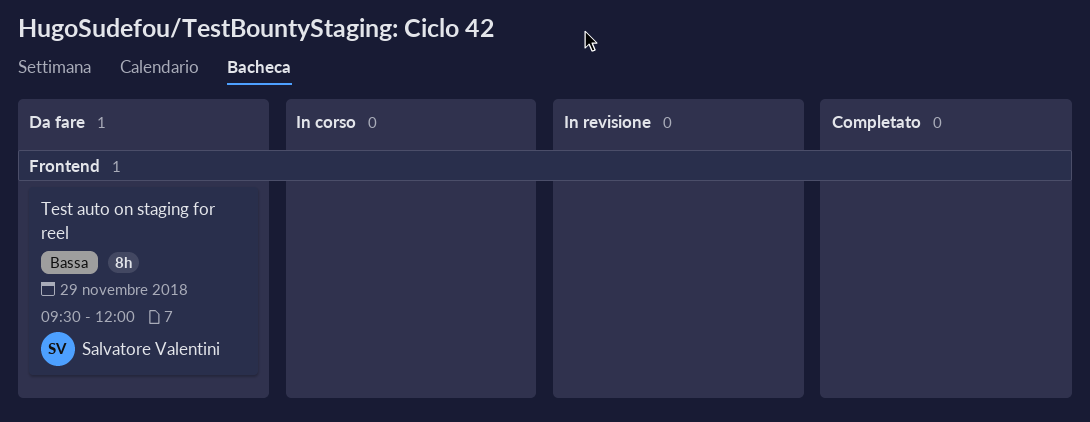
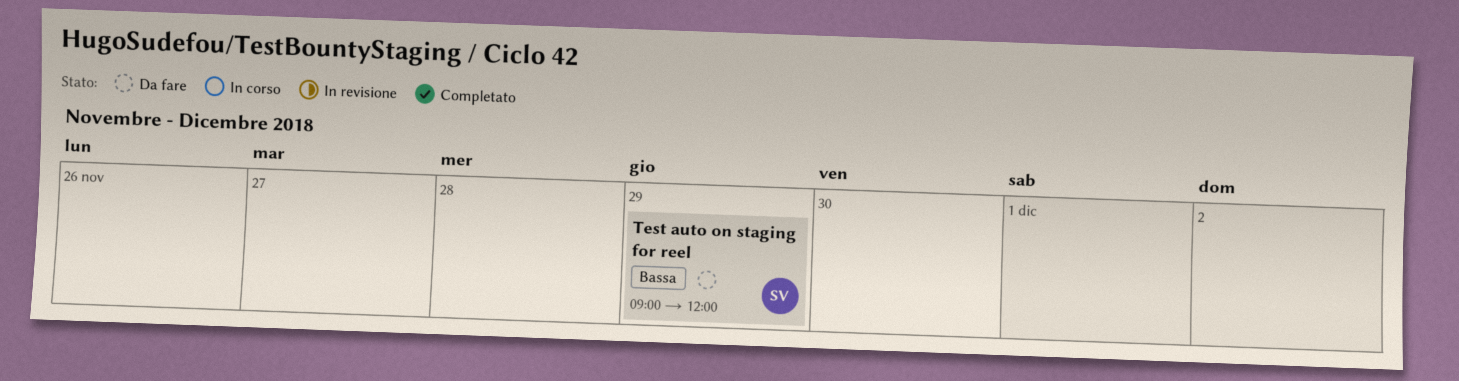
Test auto on staging for reel, begins: 09:30 -> 09:00

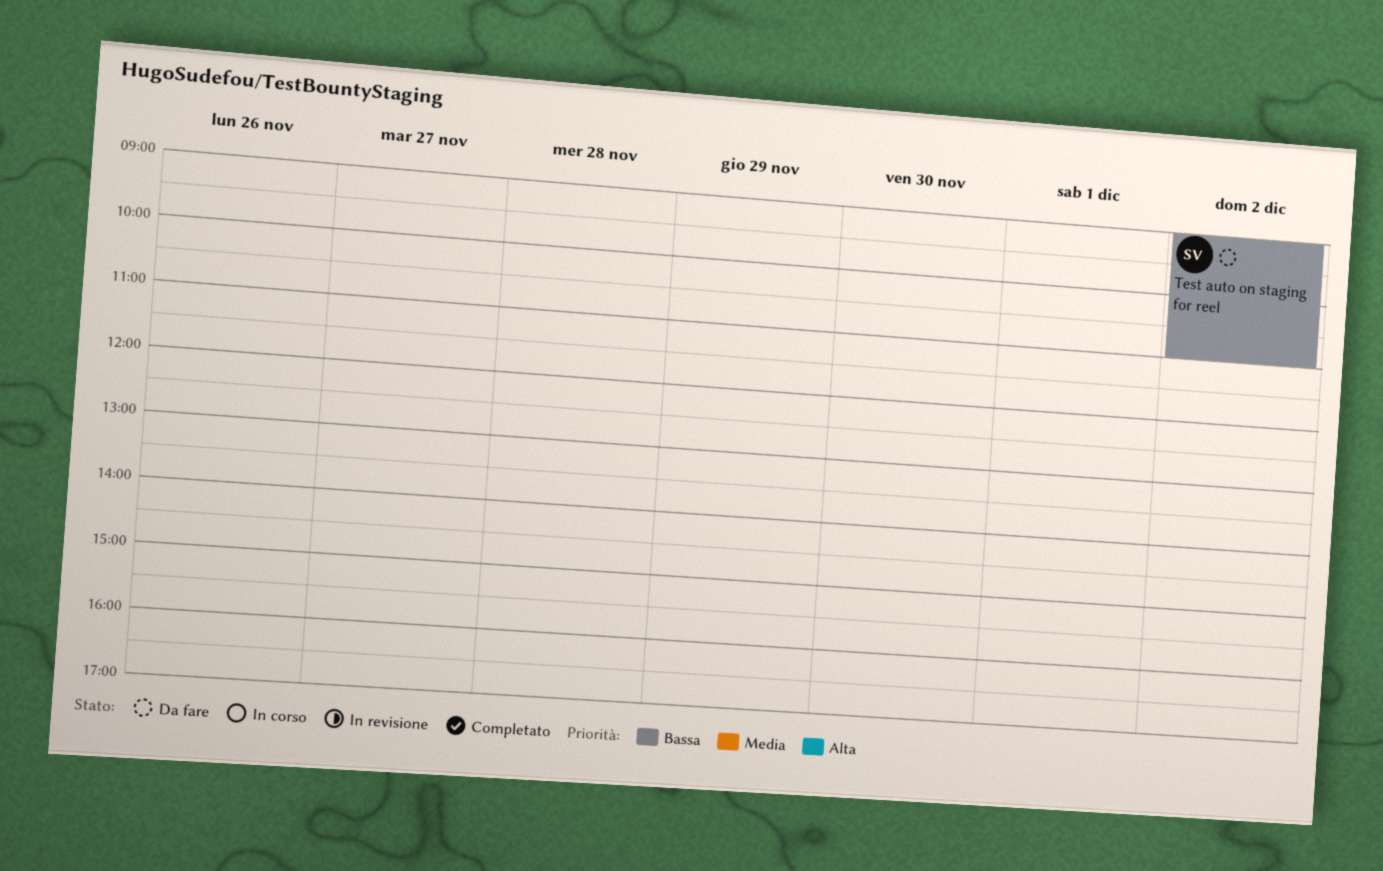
Test auto on staging for reel, day: Nov 29 -> Dec 2
Test auto on staging for reel, ends: 12:00 -> 11:00

